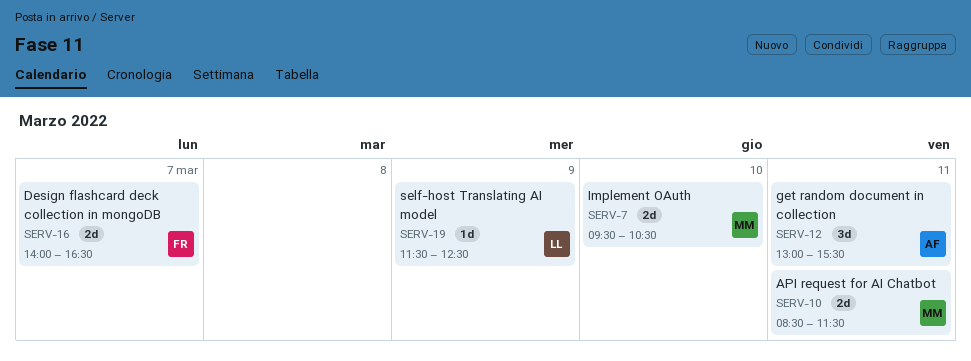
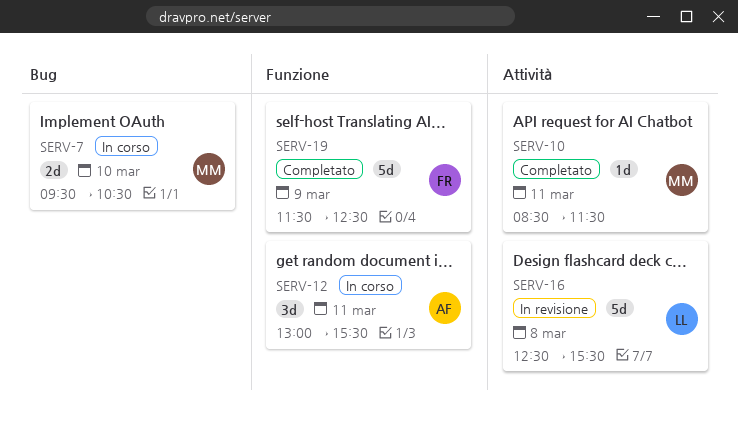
SERV-10, estimate: 2d -> 1d
SERV-16, owner: FR -> LL
SERV-16, estimate: 2d -> 5d
SERV-16, day: Mar 7 -> Mar 8
SERV-16, begins: 14:00 -> 12:30
SERV-16, ends: 16:30 -> 15:30
SERV-19, owner: LL -> FR
SERV-19, estimate: 1d -> 5d

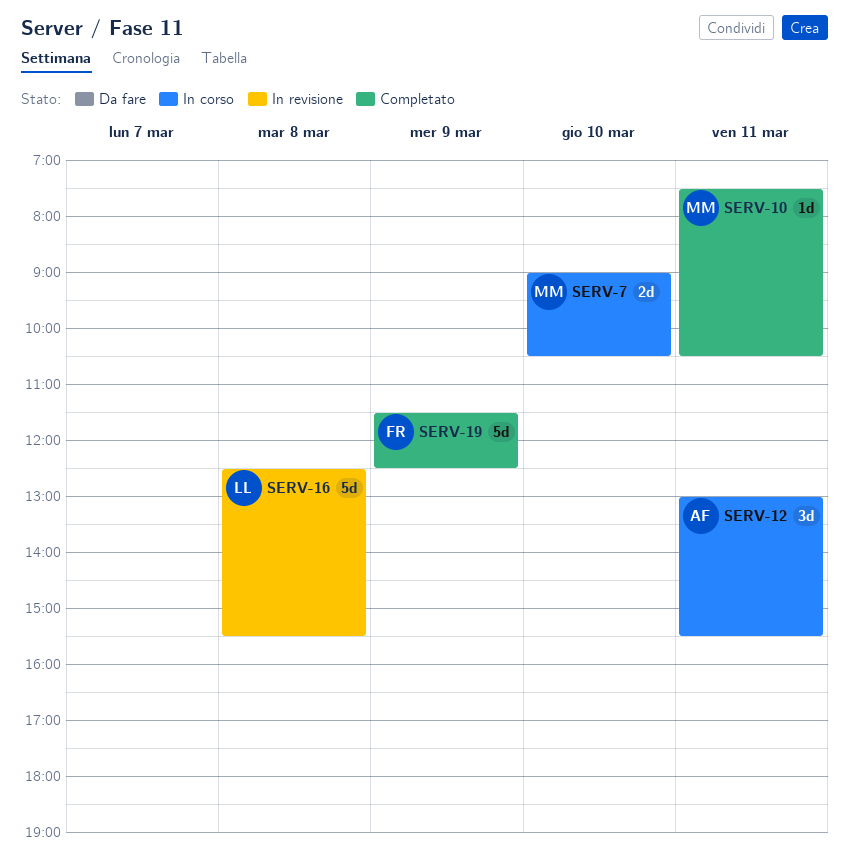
SERV-7, begins: 09:30 -> 09:00
SERV-10, begins: 08:30 -> 07:30
SERV-10, ends: 11:30 -> 10:30

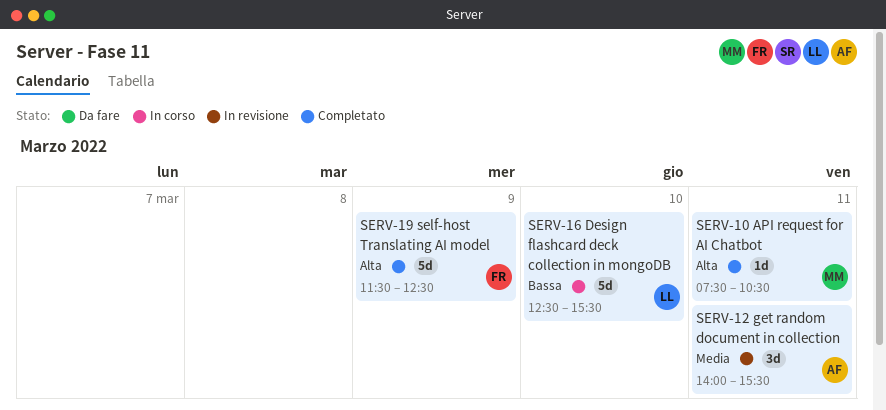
SERV-7: present -> none
SERV-12, status: In corso -> In revisione
SERV-12, begins: 13:00 -> 14:00
SERV-16, status: In revisione -> In corso
SERV-16, day: Mar 8 -> Mar 10

